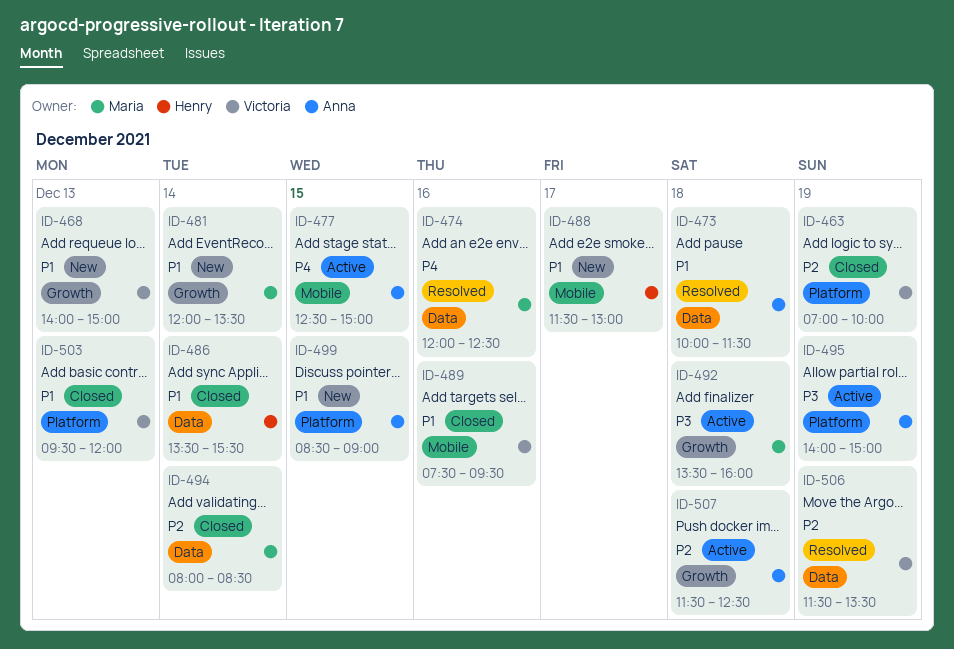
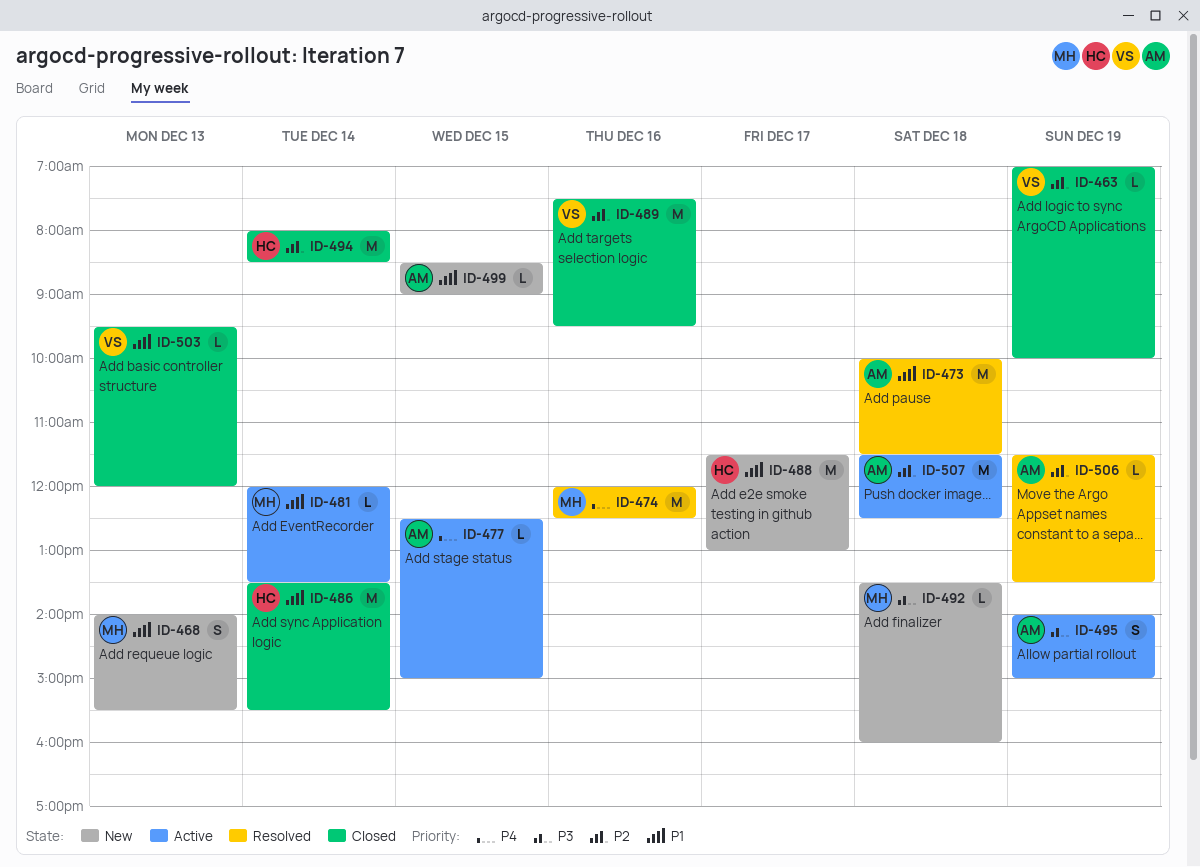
ID-468, owner: Victoria -> Maria
ID-468, ends: 15:00 -> 15:30
ID-481, status: New -> Active
ID-489, priority: P1 -> P2
ID-492, status: Active -> New
ID-494, owner: Maria -> Henry
ID-506, owner: Victoria -> Anna

